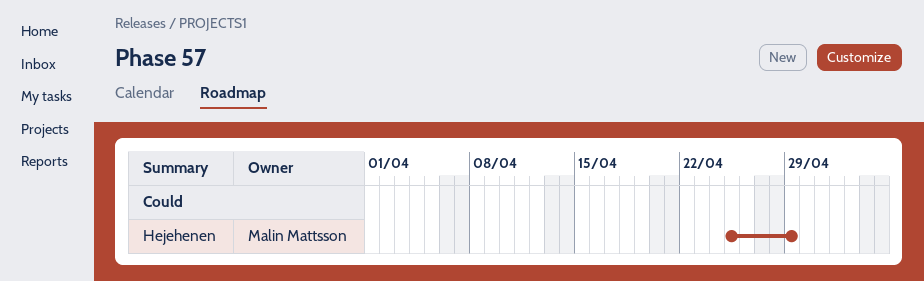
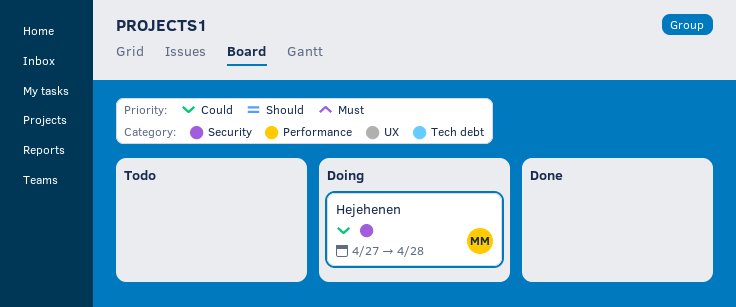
Hejehenen, start: Apr 25 -> Apr 27
Hejehenen, due: Apr 29 -> Apr 28

